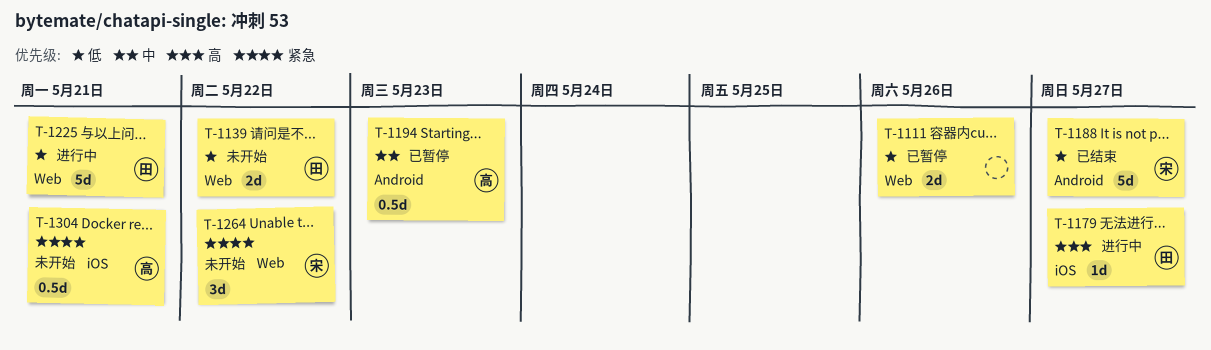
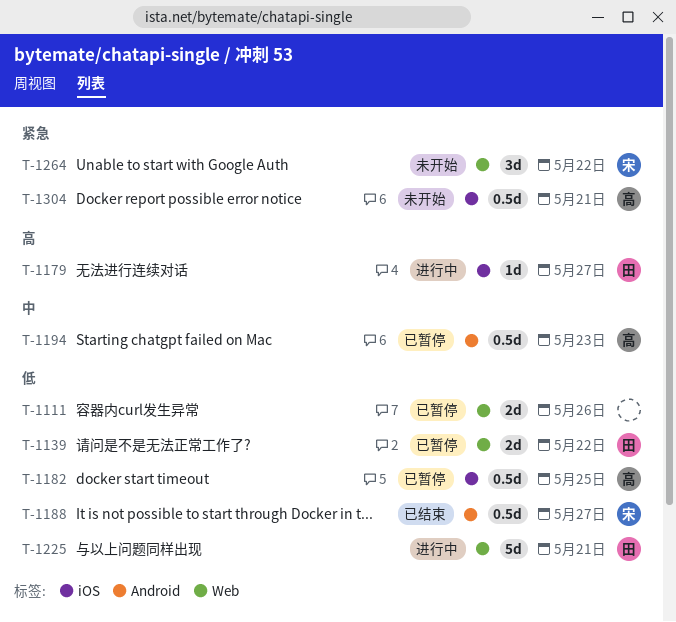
T-1139, status: 未开始 -> 已暂停
T-1182: none -> present
T-1188, estimate: 5d -> 0.5d

